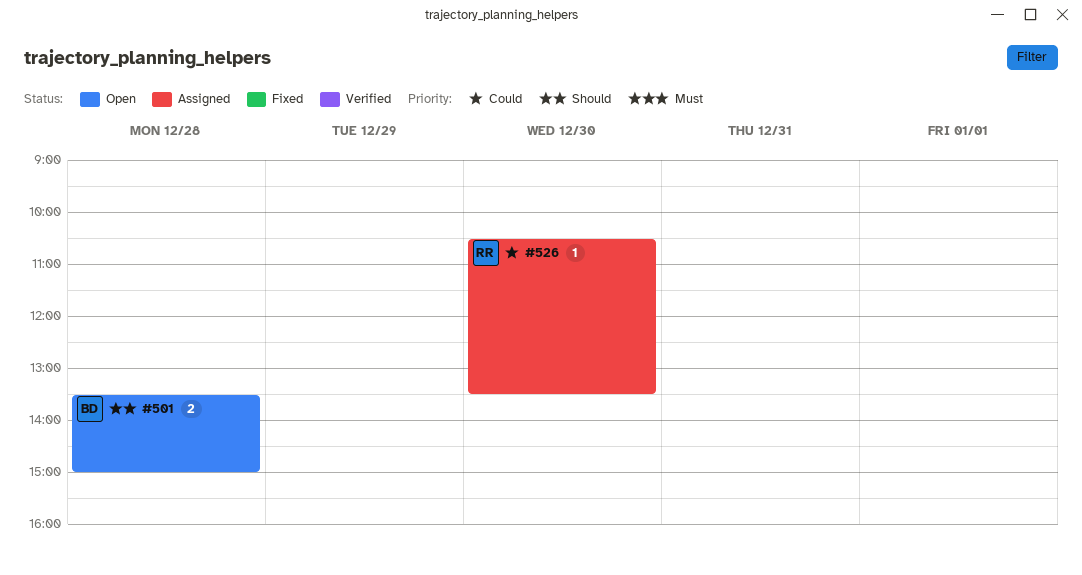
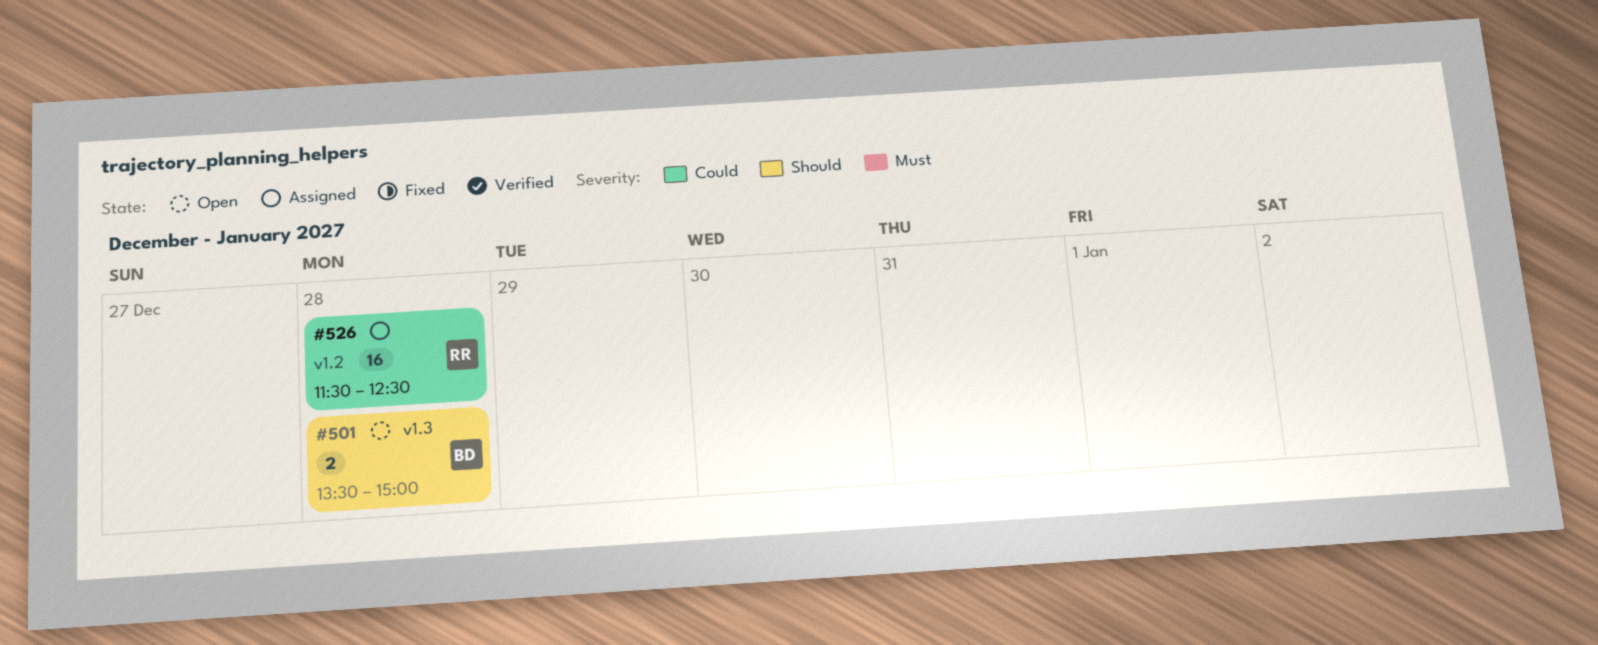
#526, estimate: 1 -> 16
#526, day: Dec 30 -> Dec 28
#526, begins: 10:30 -> 11:30
#526, ends: 13:30 -> 12:30

